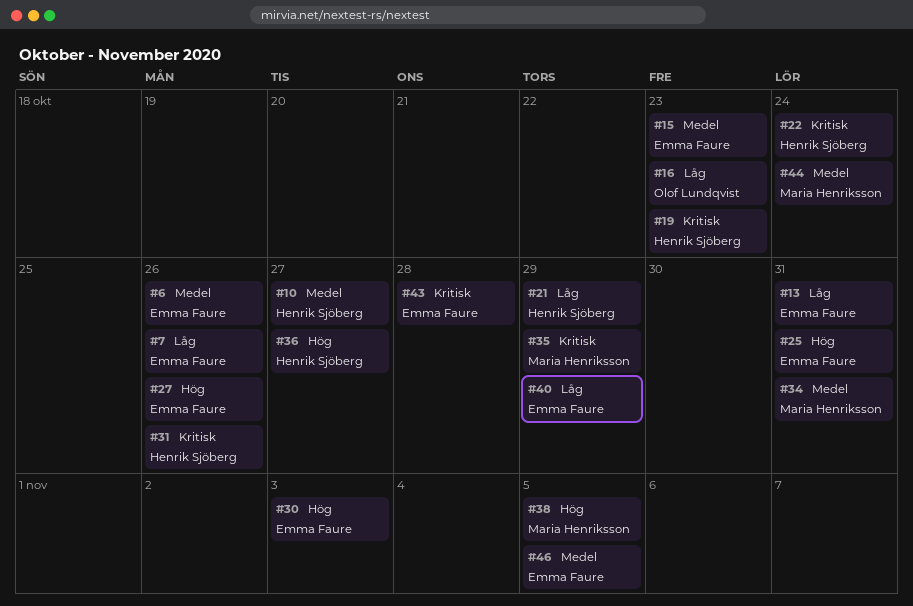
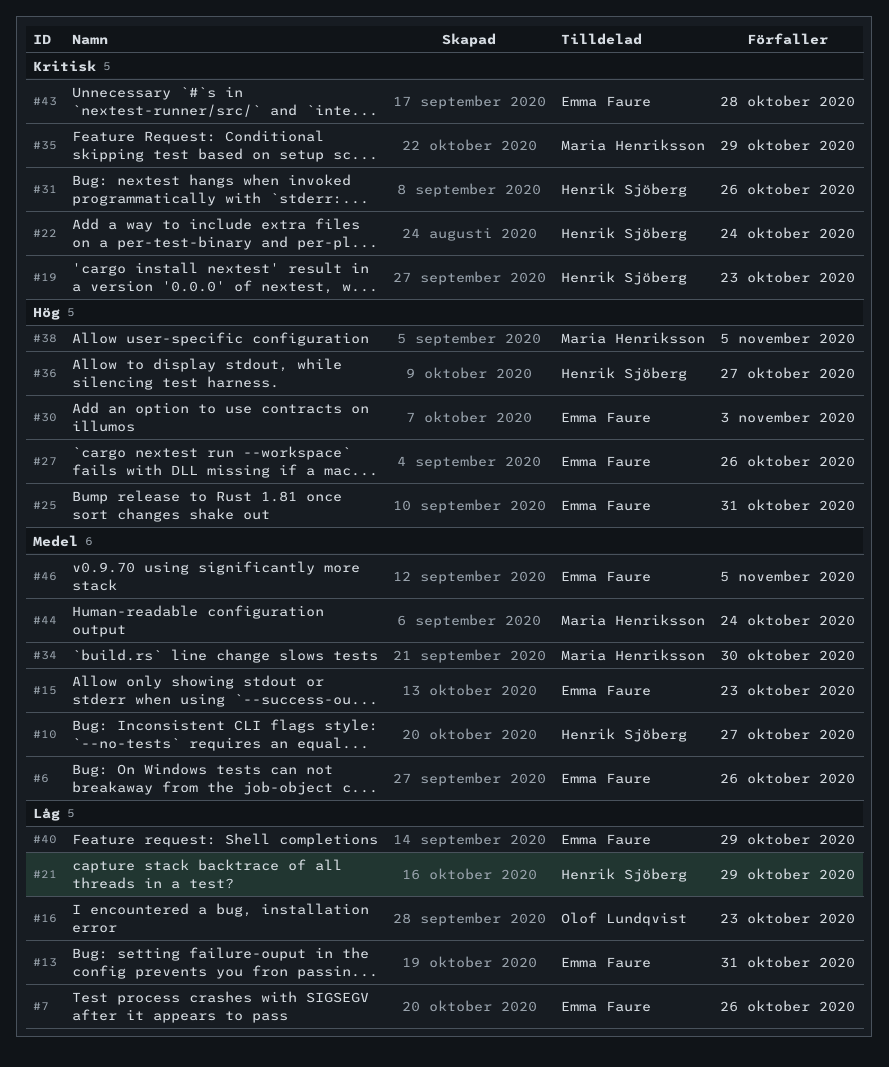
#34, due: Oct 31 -> Oct 30

